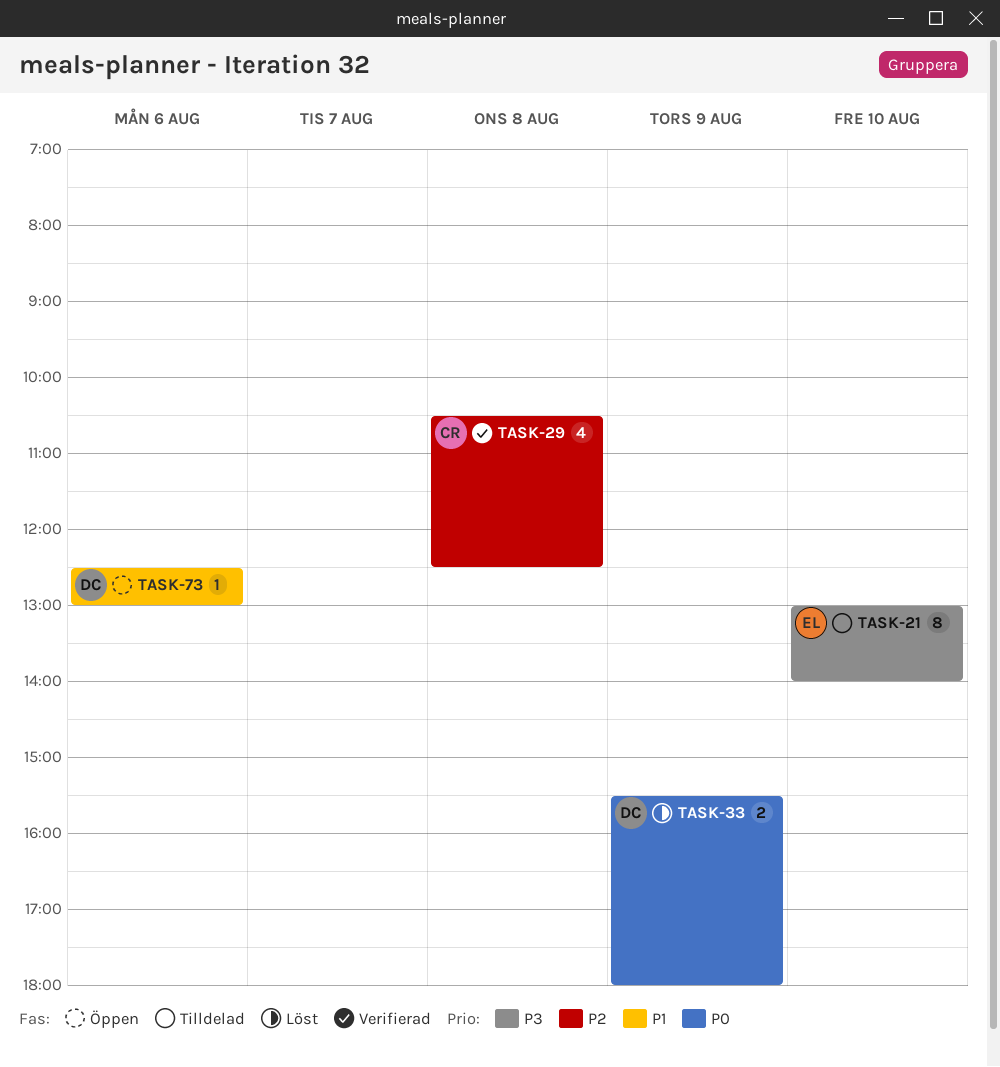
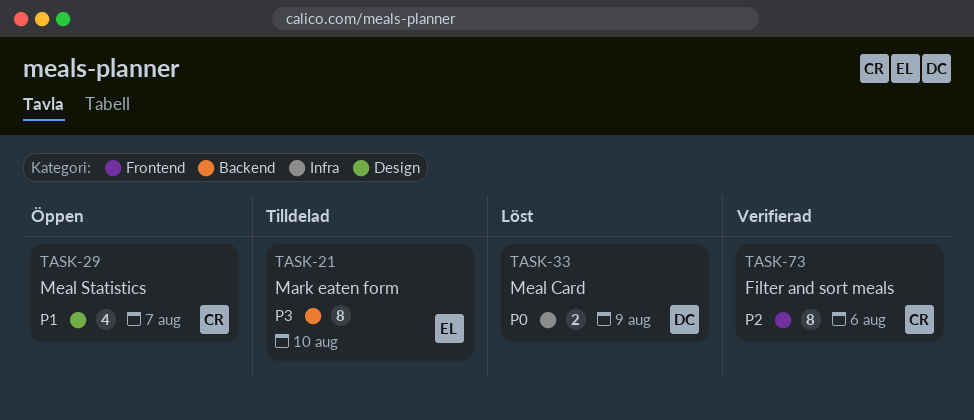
TASK-29, status: Verifierad -> Öppen
TASK-29, priority: P2 -> P1
TASK-29, day: Aug 8 -> Aug 7
TASK-73, status: Öppen -> Verifierad
TASK-73, owner: DC -> CR
TASK-73, priority: P1 -> P2
TASK-73, estimate: 1 -> 8

